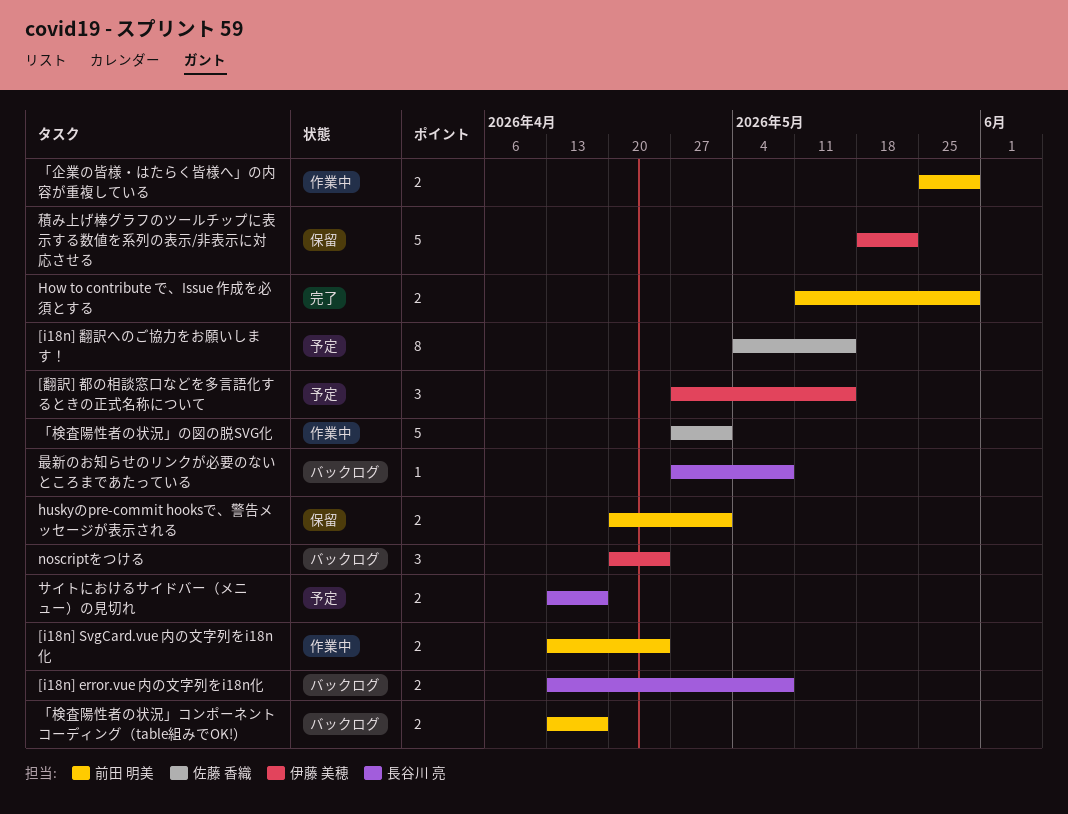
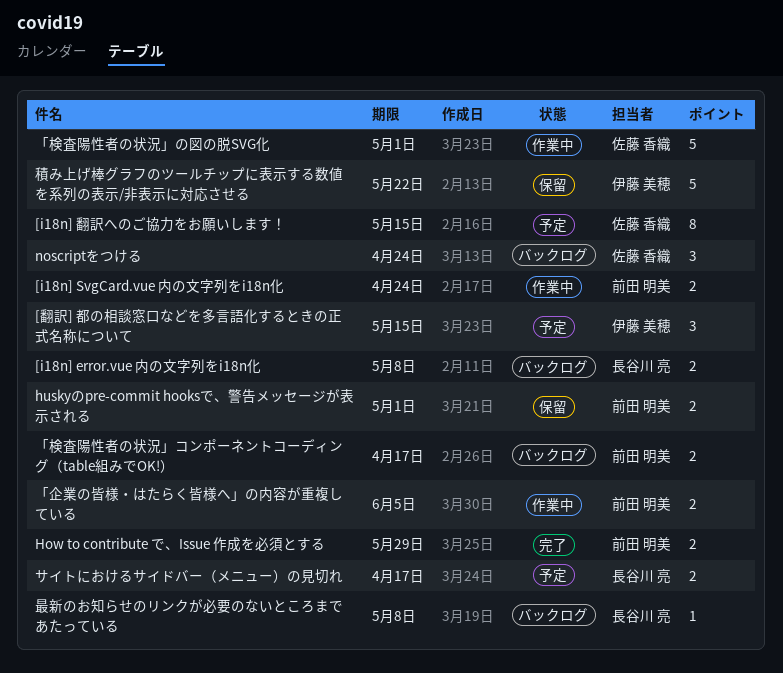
noscriptをつける, owner: 伊藤 美穂 -> 佐藤 香織
「企業の皆様・はたらく皆様へ」の内容が重複している, due: May 29 -> Jun 5

